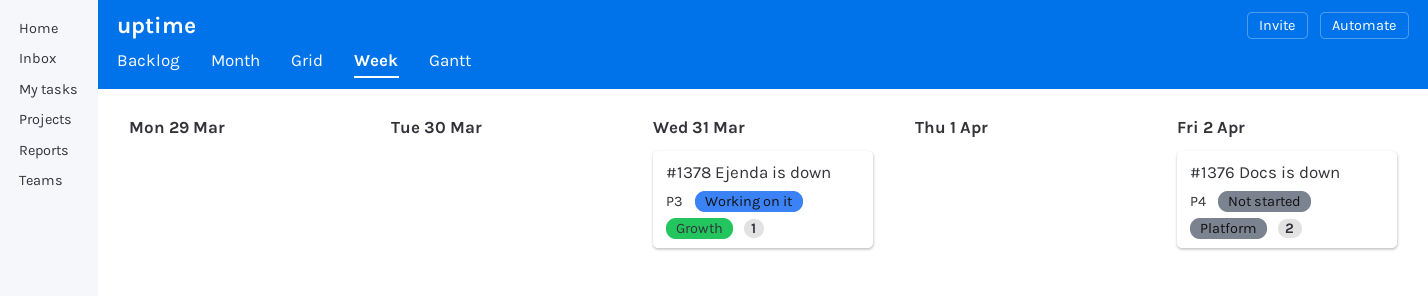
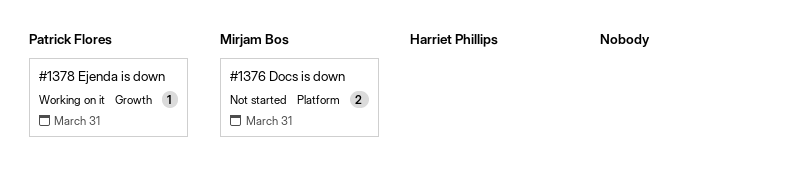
#1376, due: Apr 2 -> Mar 31

